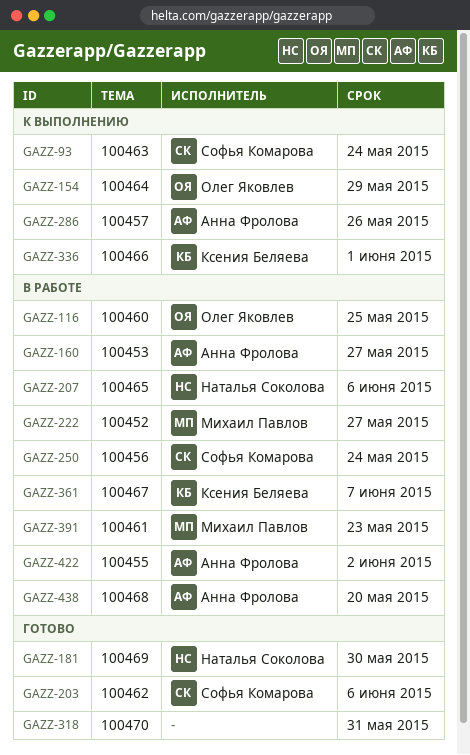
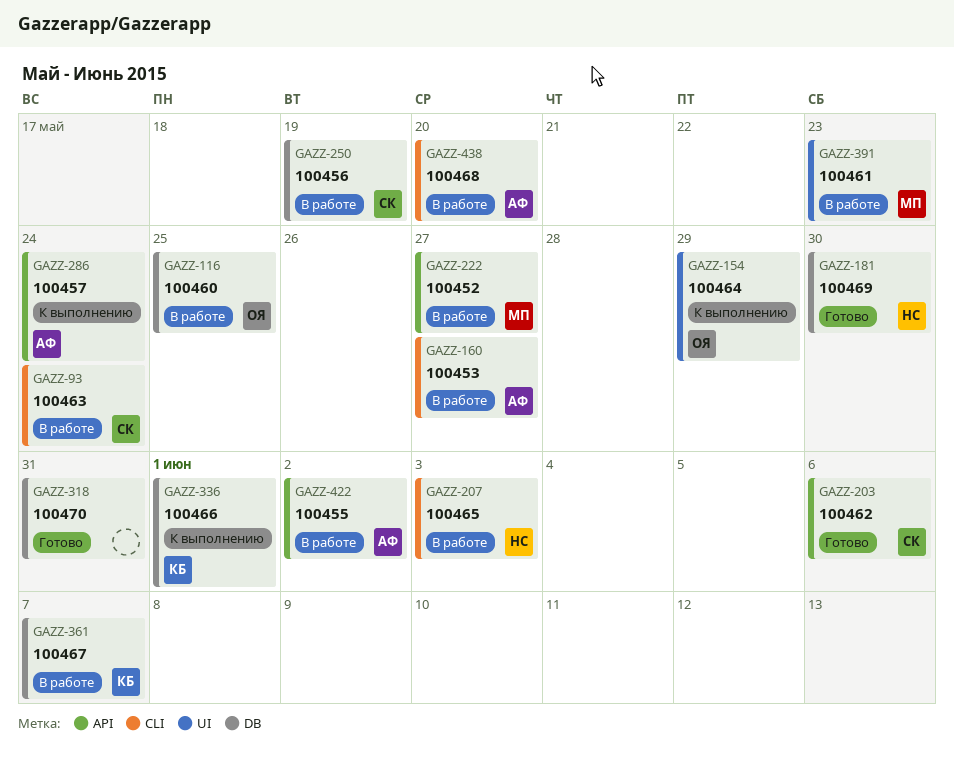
GAZZ-93, status: К выполнению -> В работе
GAZZ-207, due: Jun 6 -> Jun 3
GAZZ-250, due: May 24 -> May 19
GAZZ-286, due: May 26 -> May 24

